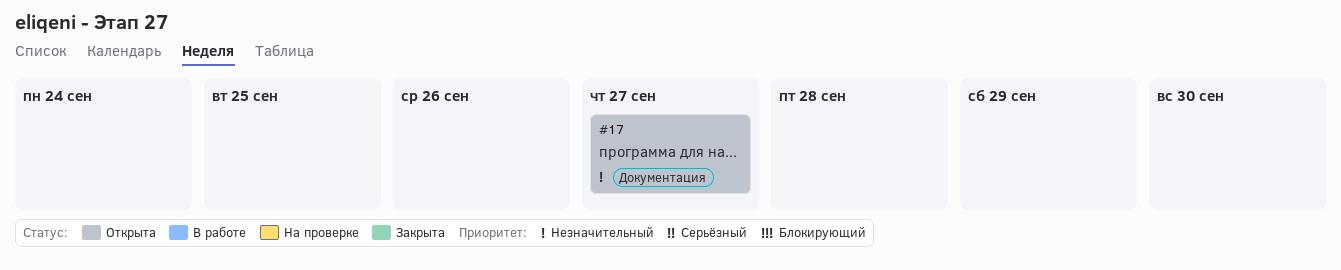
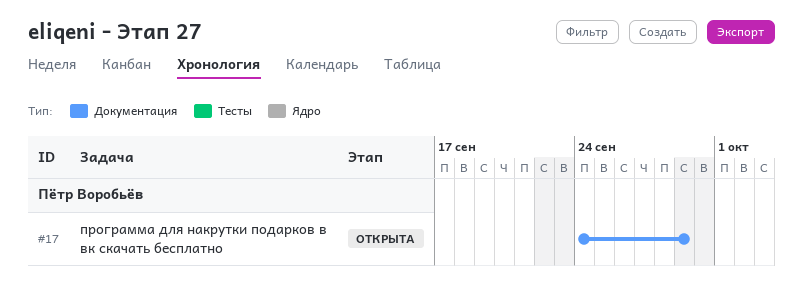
#17, due: Sep 27 -> Sep 29

